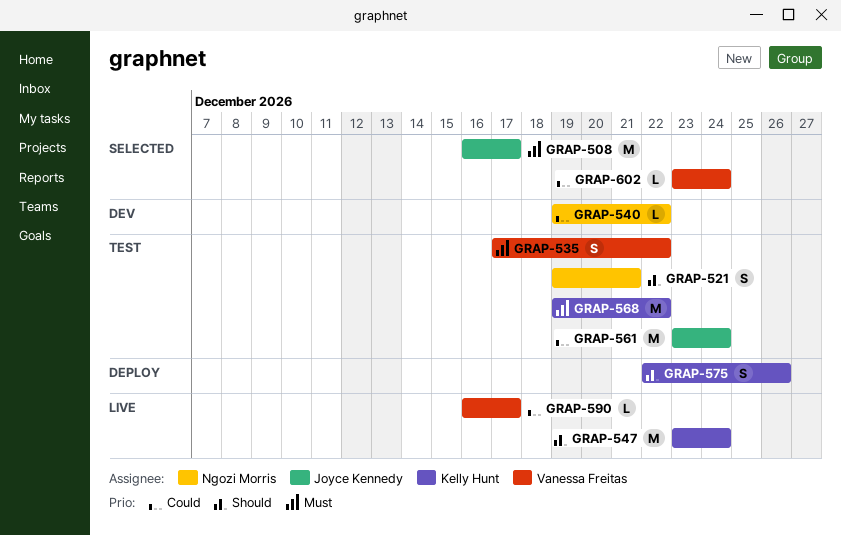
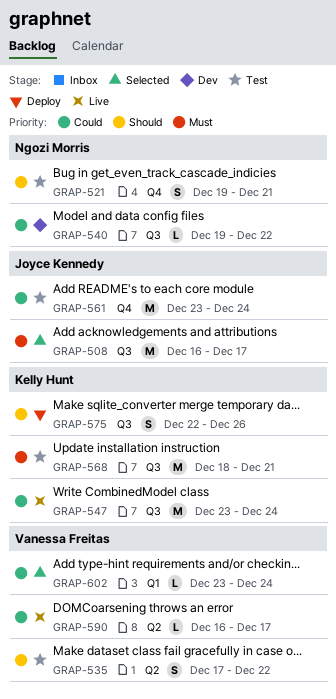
GRAP-535, priority: Must -> Should
GRAP-547, priority: Should -> Could
GRAP-568, start: Dec 19 -> Dec 18
GRAP-568, due: Dec 22 -> Dec 21

